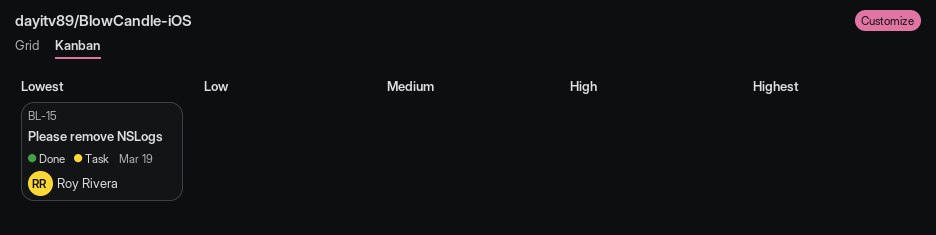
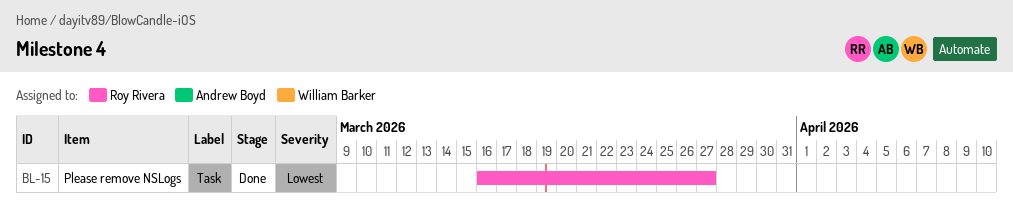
BL-15, due: Mar 19 -> Mar 27

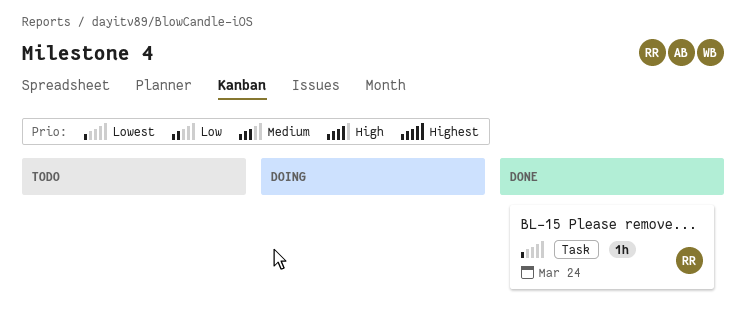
BL-15, due: Mar 27 -> Mar 24

